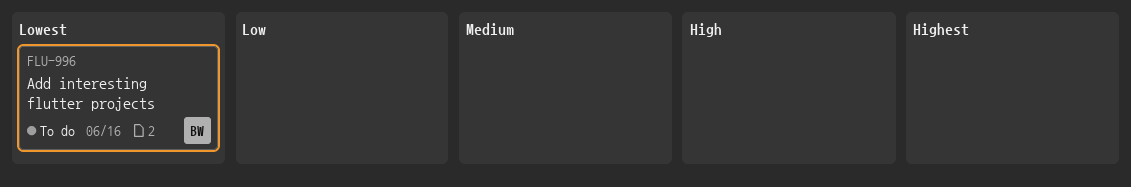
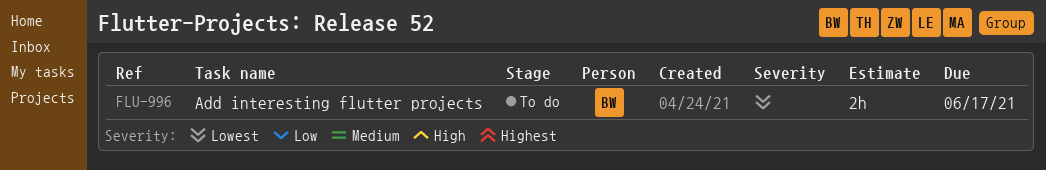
FLU-996, due: Jun 16 -> Jun 17

